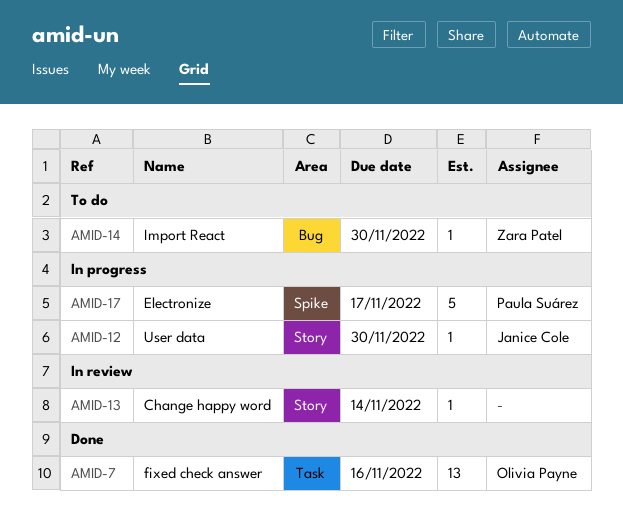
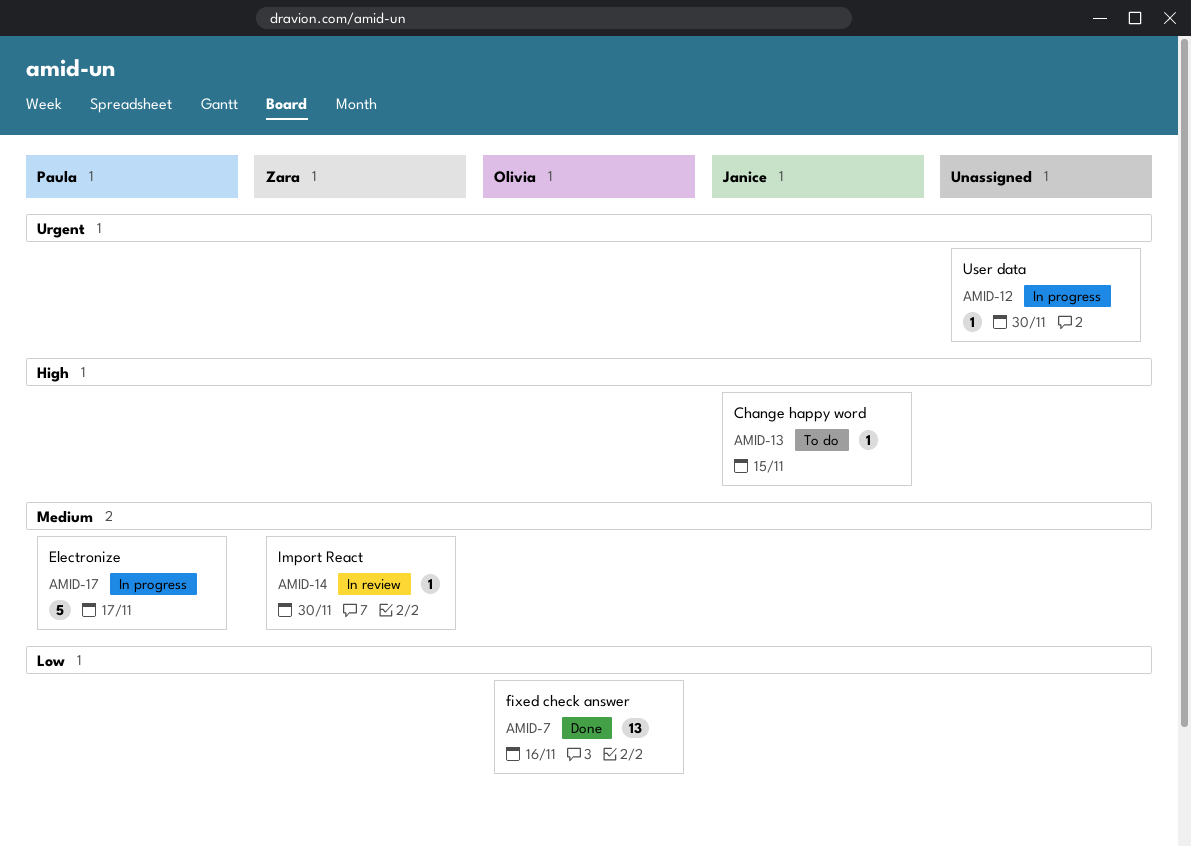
AMID-12, owner: Janice Cole -> none
AMID-13, status: In review -> To do
AMID-13, owner: none -> Janice Cole
AMID-13, due: Nov 14 -> Nov 15
AMID-14, status: To do -> In review

